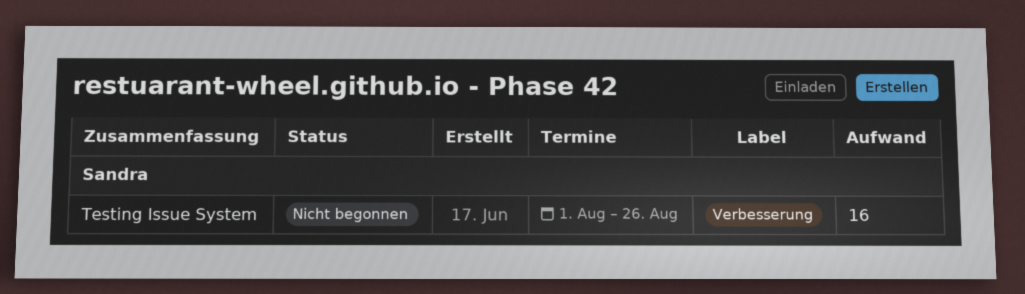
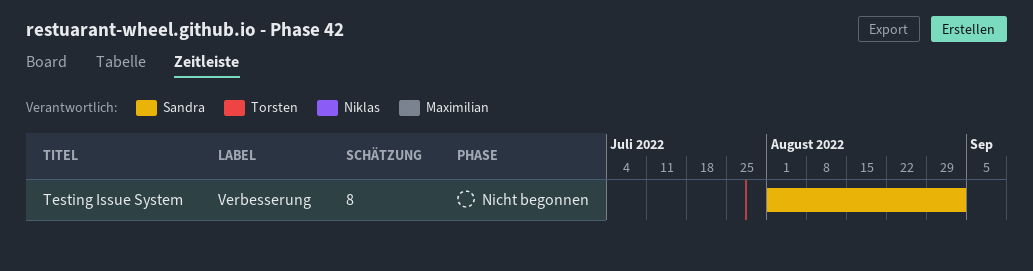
Testing Issue System, estimate: 16 -> 8
Testing Issue System, due: Aug 26 -> Sep 2

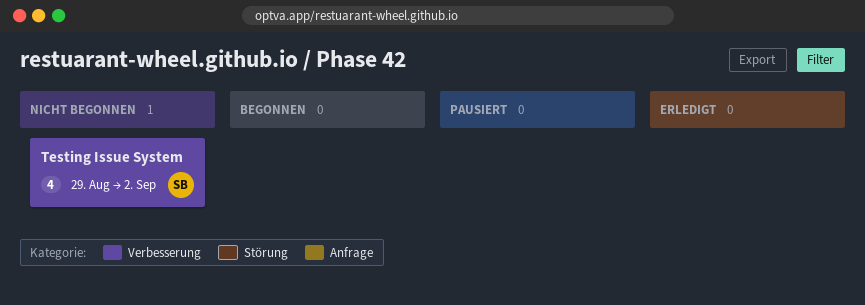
Testing Issue System, estimate: 8 -> 4
Testing Issue System, start: Aug 1 -> Aug 29

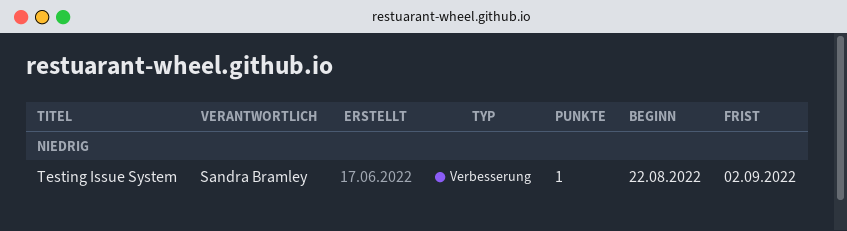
Testing Issue System, estimate: 4 -> 1
Testing Issue System, start: Aug 29 -> Aug 22

